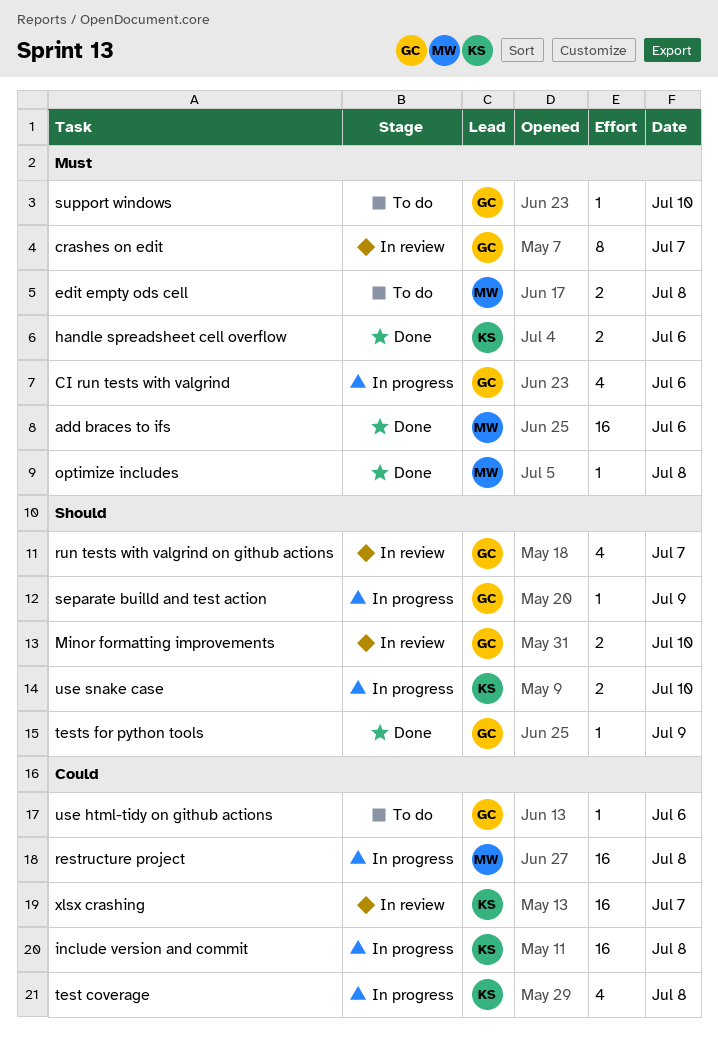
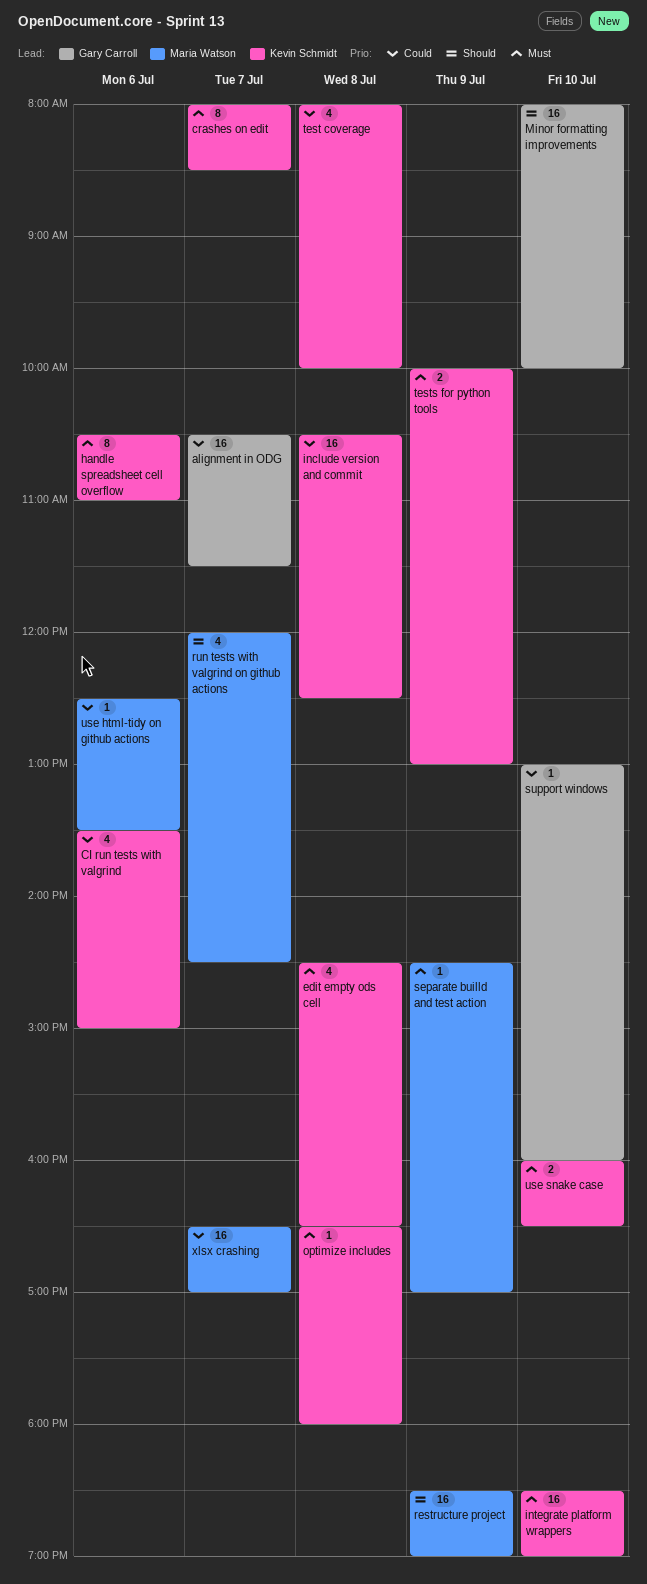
add braces to ifs: present -> none
alignment in ODG: none -> present
CI run tests with valgrind, owner: Gary Carroll -> Kevin Schmidt
CI run tests with valgrind, priority: Must -> Could
crashes on edit, owner: Gary Carroll -> Kevin Schmidt
edit empty ods cell, owner: Maria Watson -> Kevin Schmidt
edit empty ods cell, estimate: 2 -> 4
handle spreadsheet cell overflow, estimate: 2 -> 8
integrate platform wrappers: none -> present
Minor formatting improvements, estimate: 2 -> 16
optimize includes, owner: Maria Watson -> Kevin Schmidt
restructure project, priority: Could -> Should
restructure project, day: Jul 8 -> Jul 9
run tests with valgrind on github actions, owner: Gary Carroll -> Maria Watson
separate builld and test action, owner: Gary Carroll -> Maria Watson
separate builld and test action, priority: Should -> Must
support windows, priority: Must -> Could
tests for python tools, owner: Gary Carroll -> Kevin Schmidt
tests for python tools, priority: Should -> Must
tests for python tools, estimate: 1 -> 2
use html-tidy on github actions, owner: Gary Carroll -> Maria Watson
use snake case, priority: Should -> Must
xlsx crashing, owner: Kevin Schmidt -> Maria Watson

